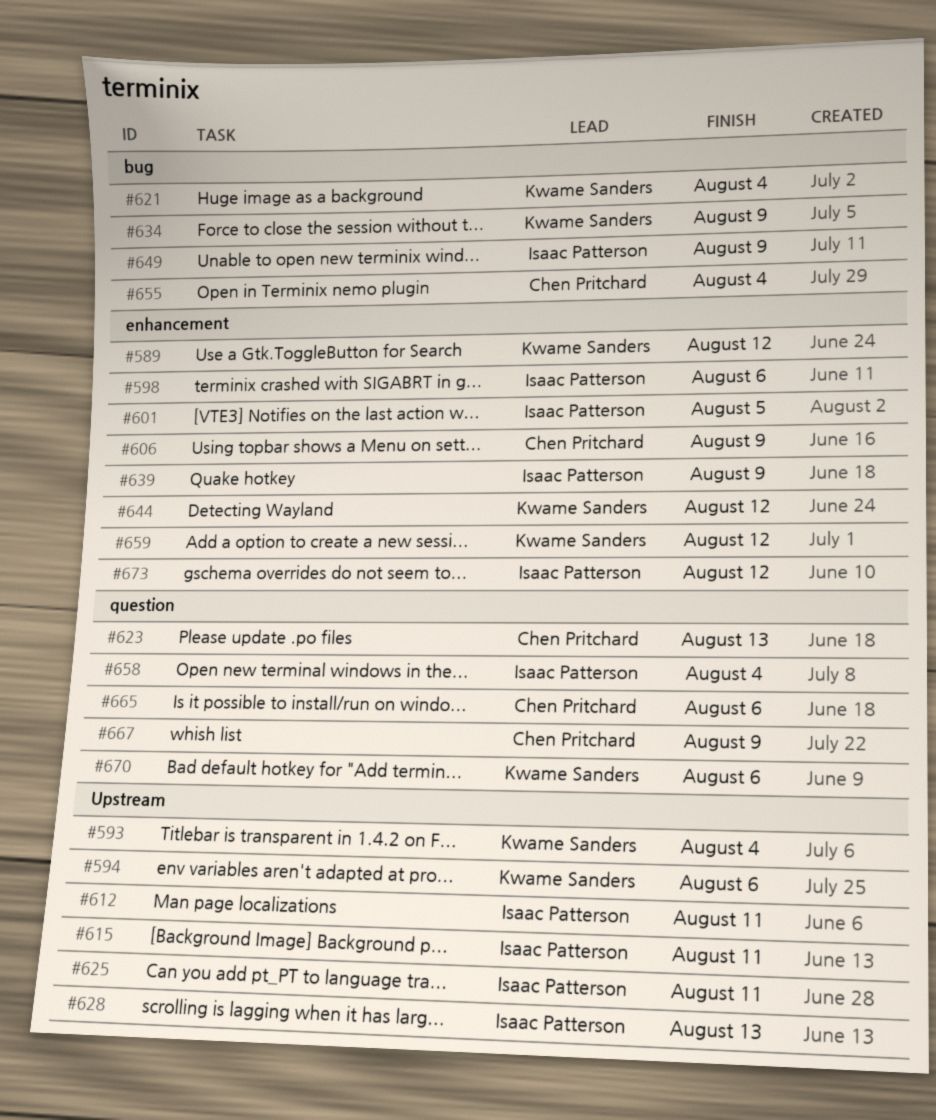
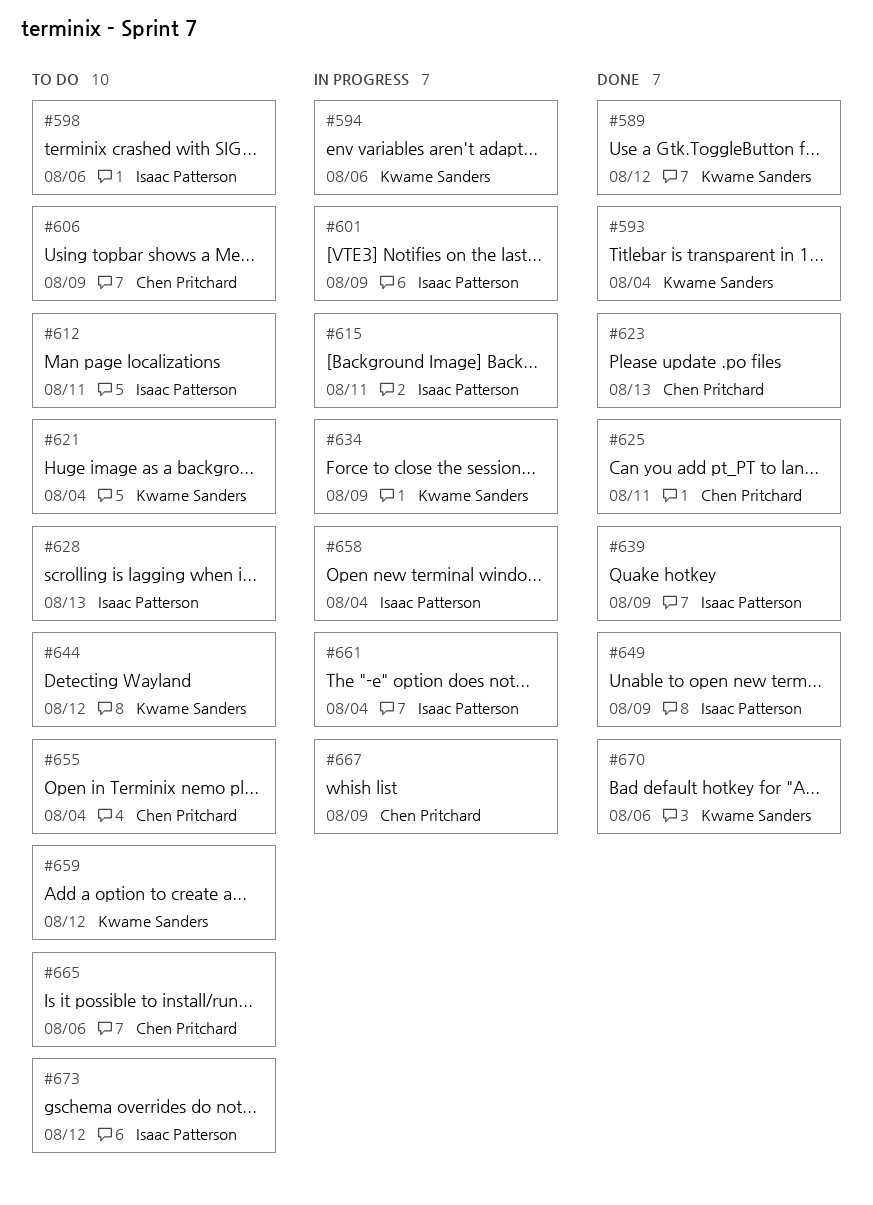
#601, due: Aug 5 -> Aug 9
#625, owner: Isaac Patterson -> Chen Pritchard
#661: none -> present

